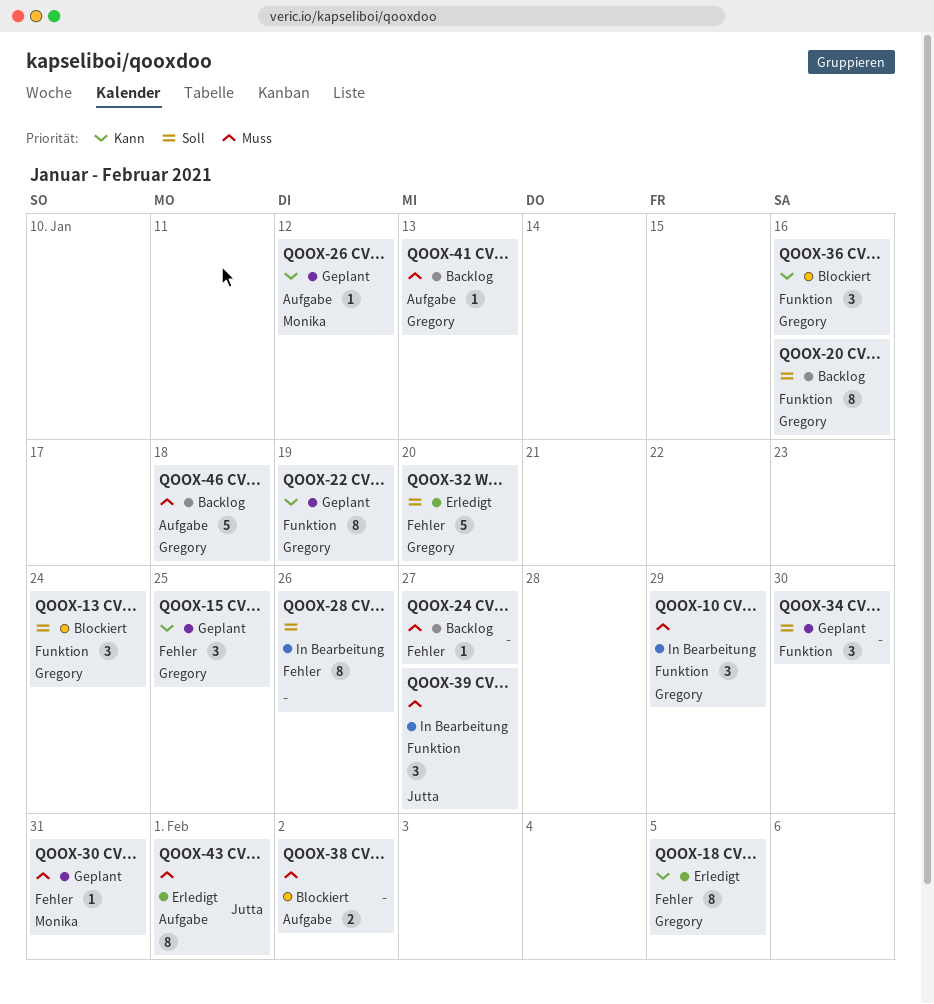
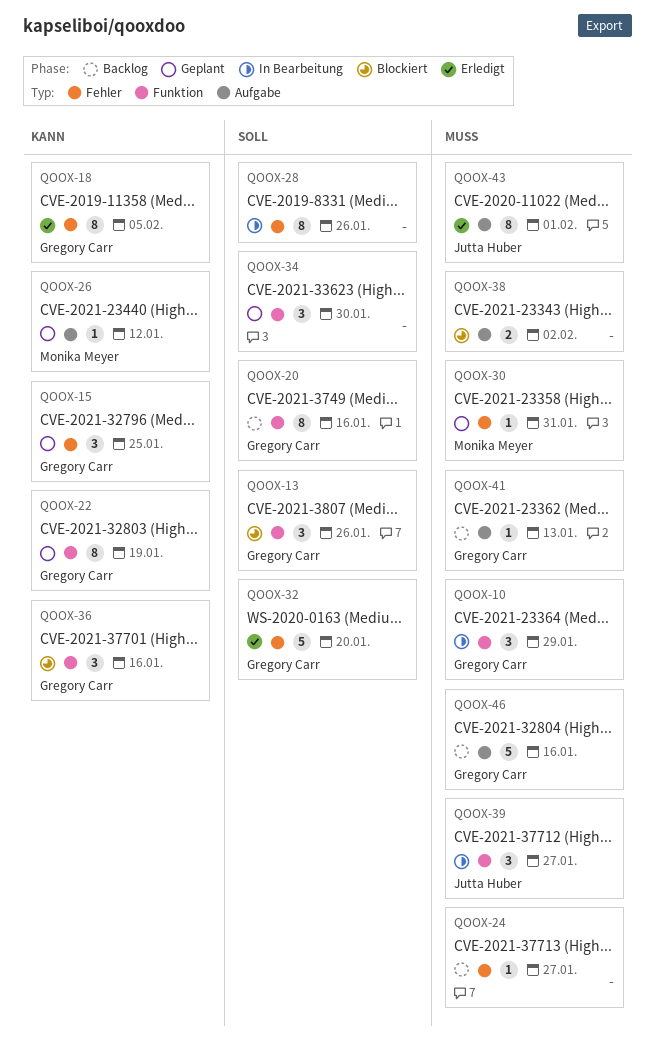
QOOX-13, due: Jan 24 -> Jan 26
QOOX-46, due: Jan 18 -> Jan 16

